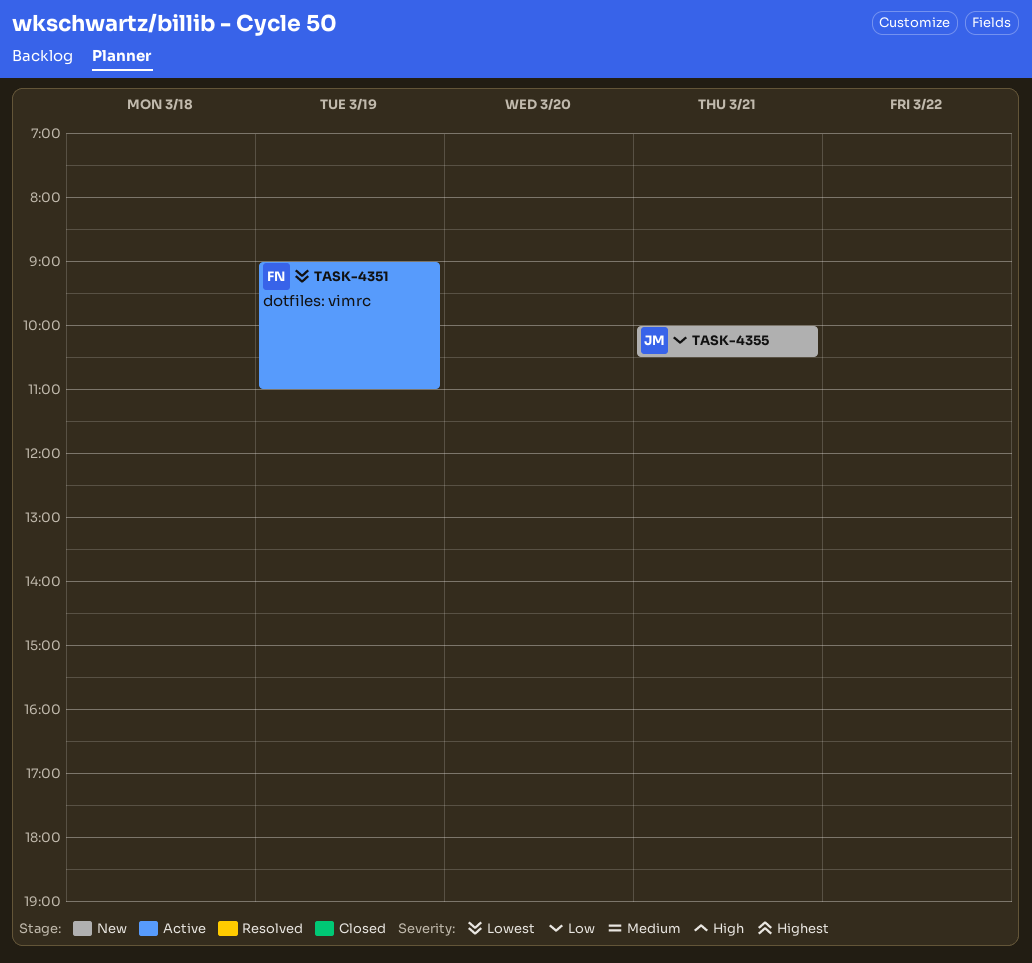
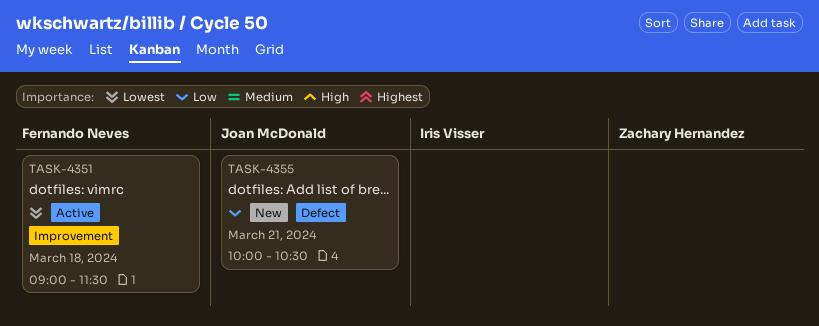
TASK-4351, day: Mar 19 -> Mar 18
TASK-4351, ends: 11:00 -> 11:30

